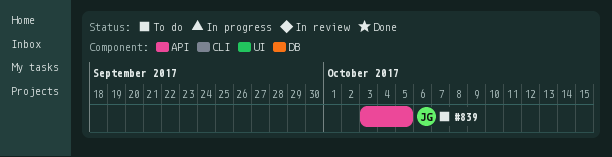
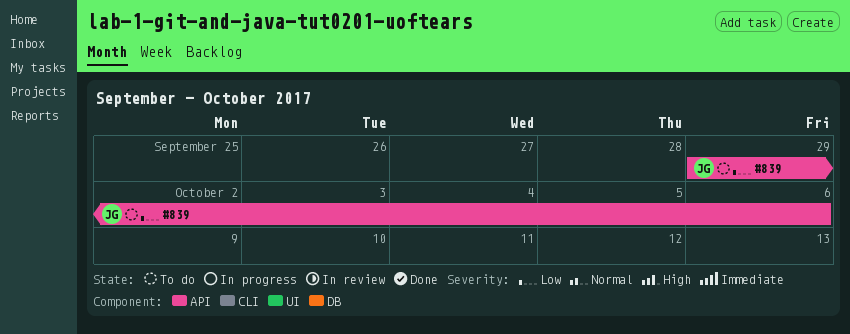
#839, start: Oct 3 -> Sep 29
#839, due: Oct 5 -> Oct 6

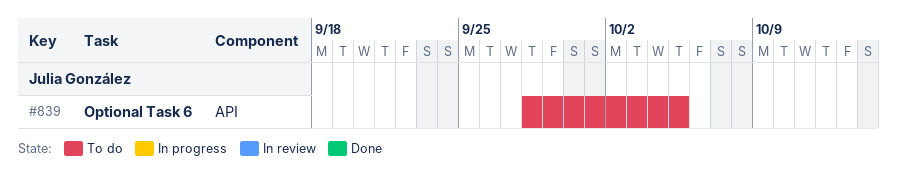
#839, start: Sep 29 -> Sep 28
#839, due: Oct 6 -> Oct 5

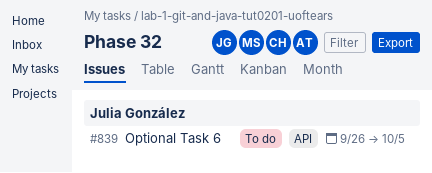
#839, start: Sep 28 -> Sep 26

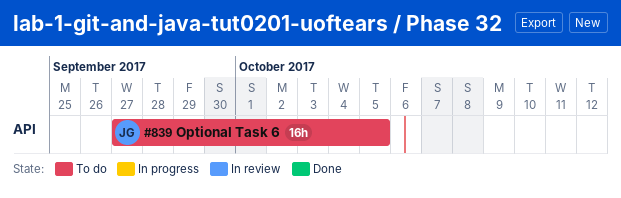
#839, start: Sep 26 -> Sep 27

